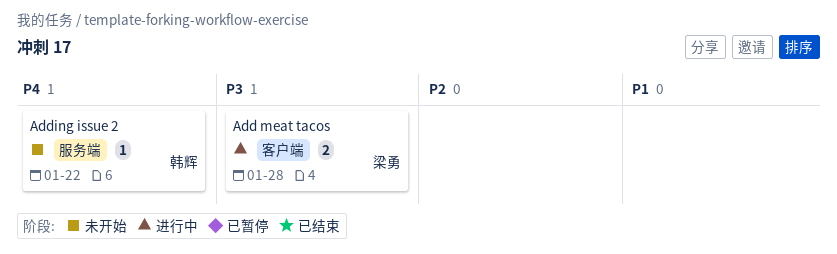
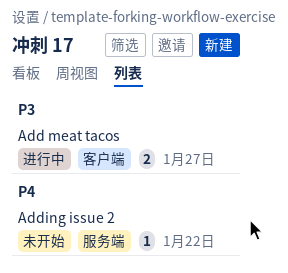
Add meat tacos, due: Jan 28 -> Jan 27

